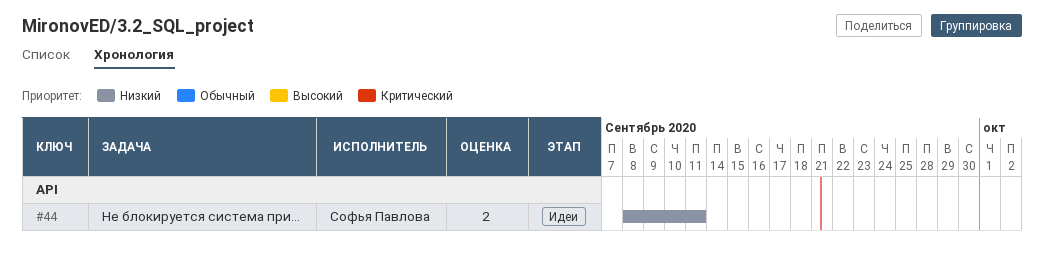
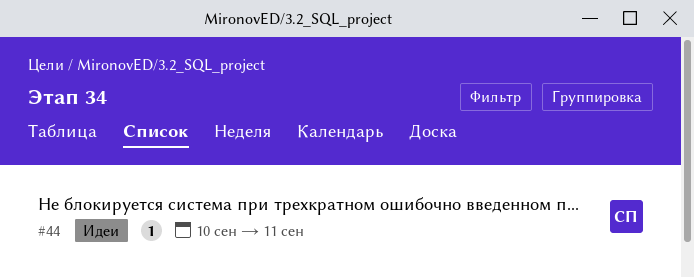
#44, estimate: 2 -> 1
#44, start: Sep 8 -> Sep 10

